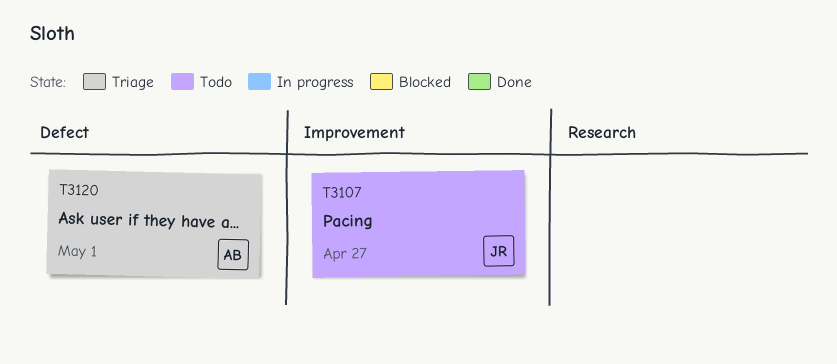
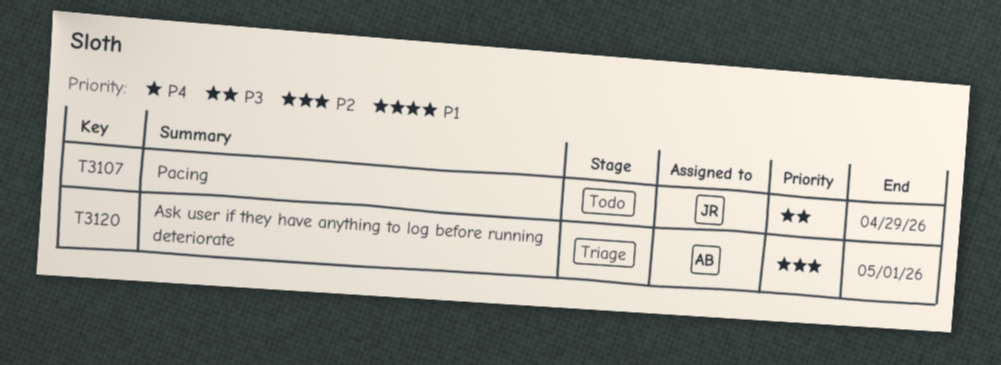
T3107, due: Apr 27 -> Apr 29

